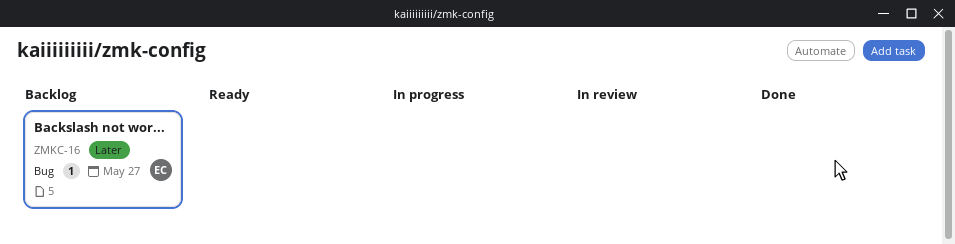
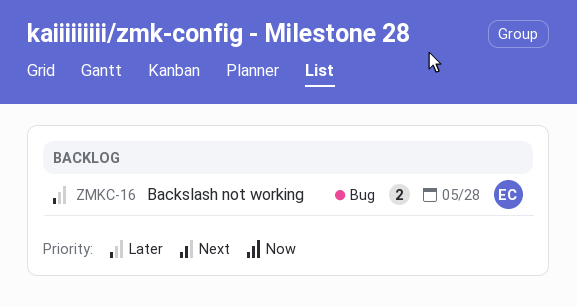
ZMKC-16, estimate: 1 -> 2
ZMKC-16, due: May 27 -> May 28

